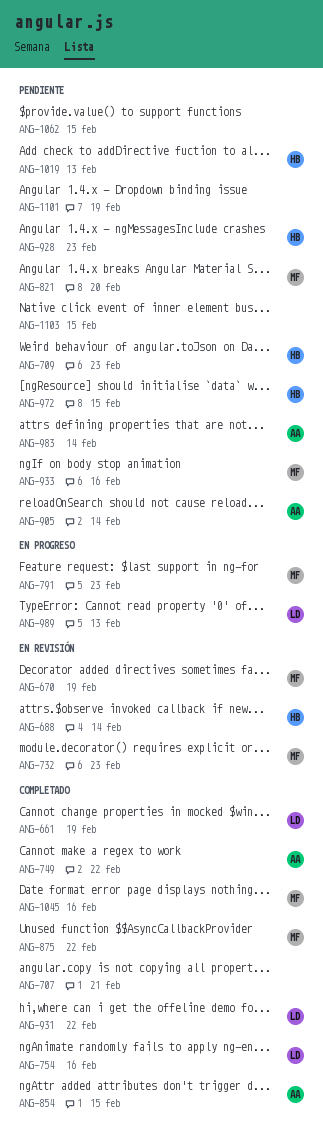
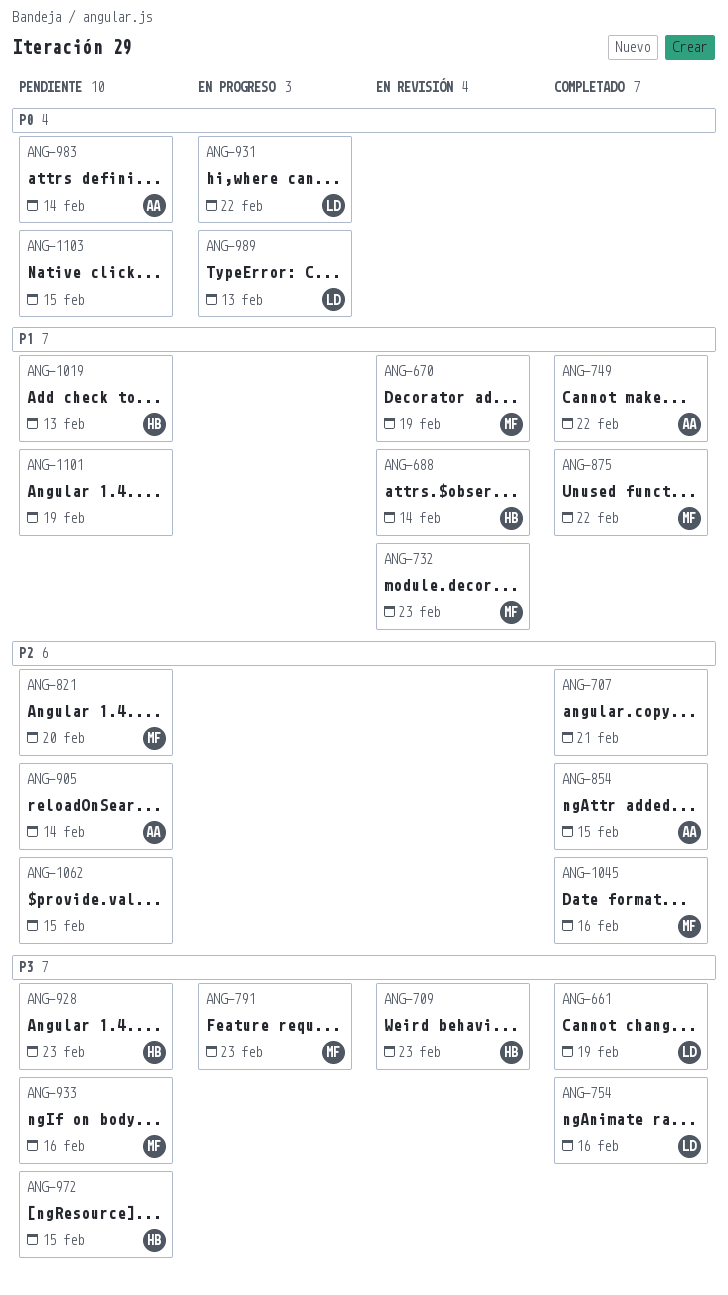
ANG-709, status: Pendiente -> En revisión
ANG-931, status: Completado -> En progreso

